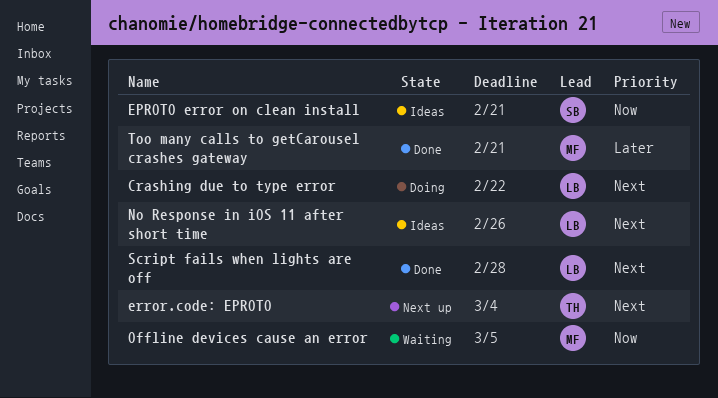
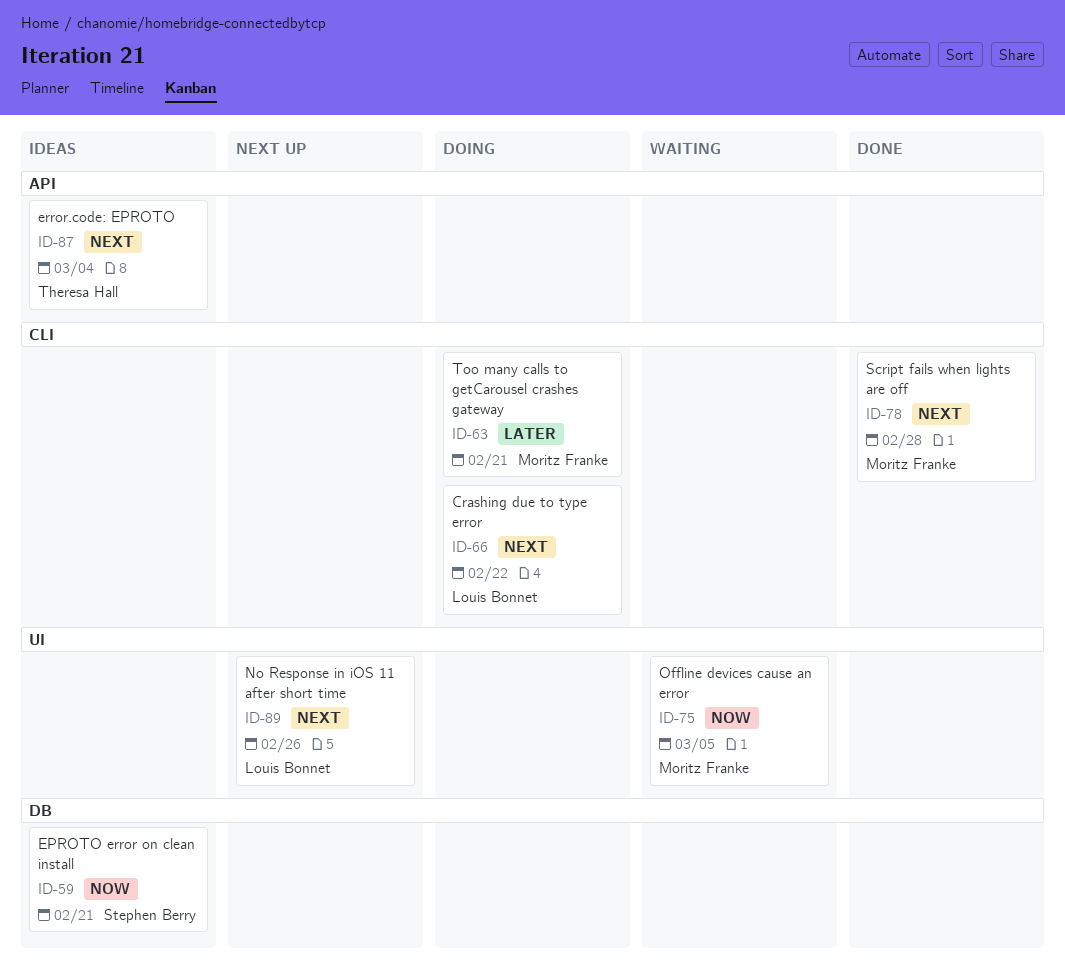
error.code: EPROTO, status: Next up -> Ideas
No Response in iOS 11 after short time, status: Ideas -> Next up
Script fails when lights are off, owner: Louis Bonnet -> Moritz Franke
Too many calls to getCarousel crashes gateway, status: Done -> Doing

